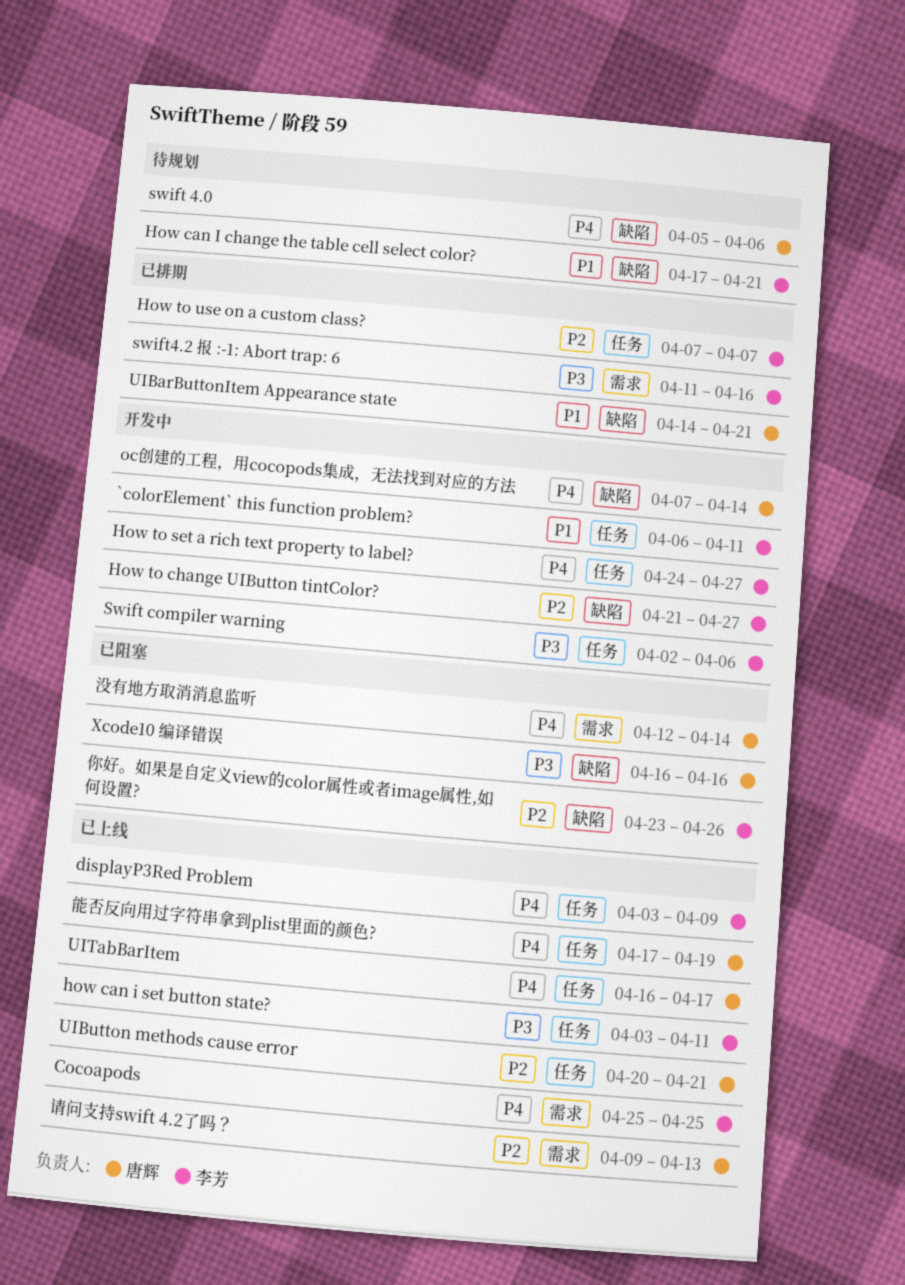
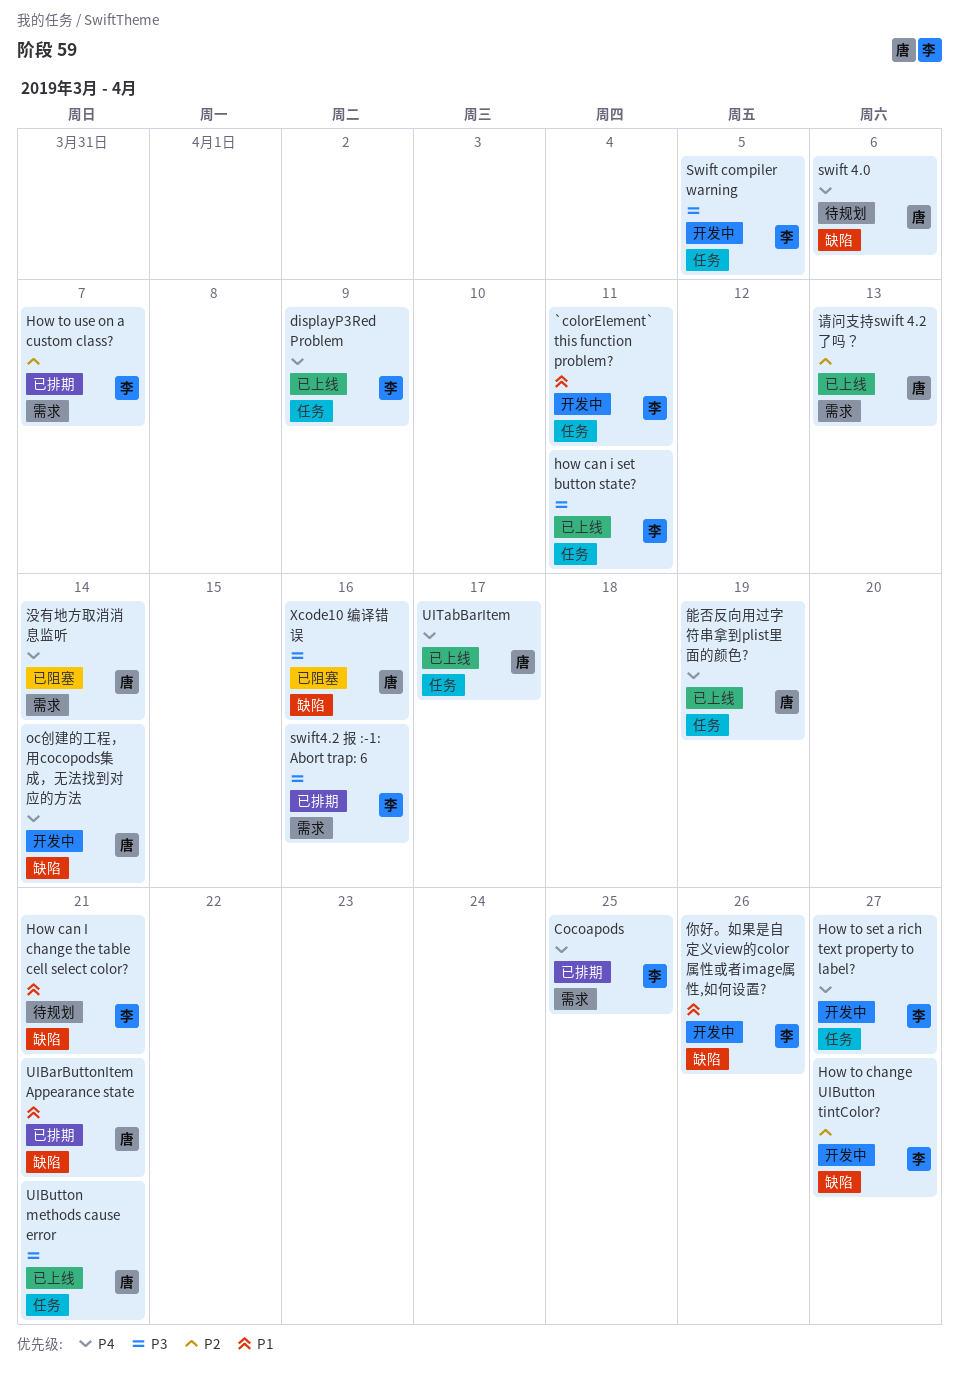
Cocoapods, status: 已上线 -> 已排期
How to use on a custom class?, label: 任务 -> 需求
Swift compiler warning, due: Apr 6 -> Apr 5
UIButton methods cause error, priority: P2 -> P3
你好。如果是自定义view的color属性或者image属性,如何设置?, status: 已阻塞 -> 开发中
你好。如果是自定义view的color属性或者image属性,如何设置?, priority: P2 -> P1

